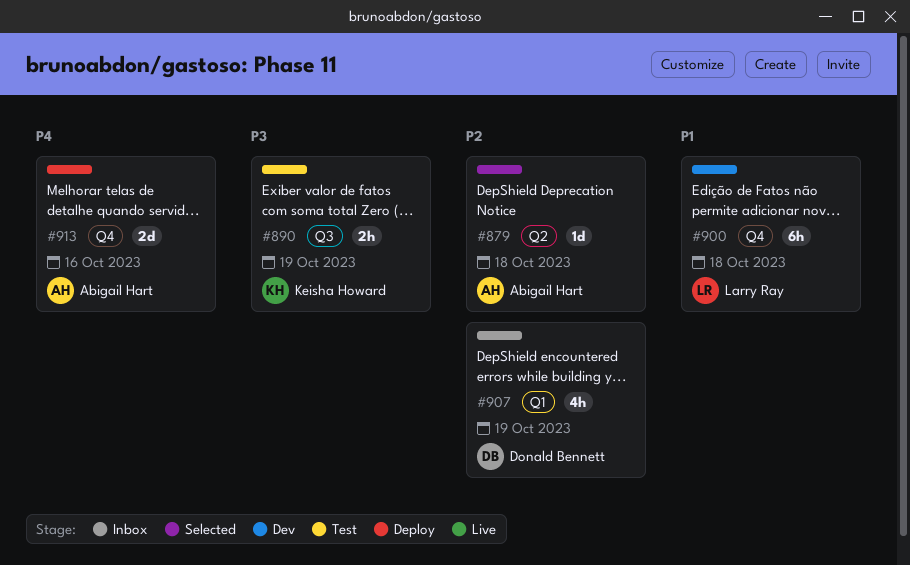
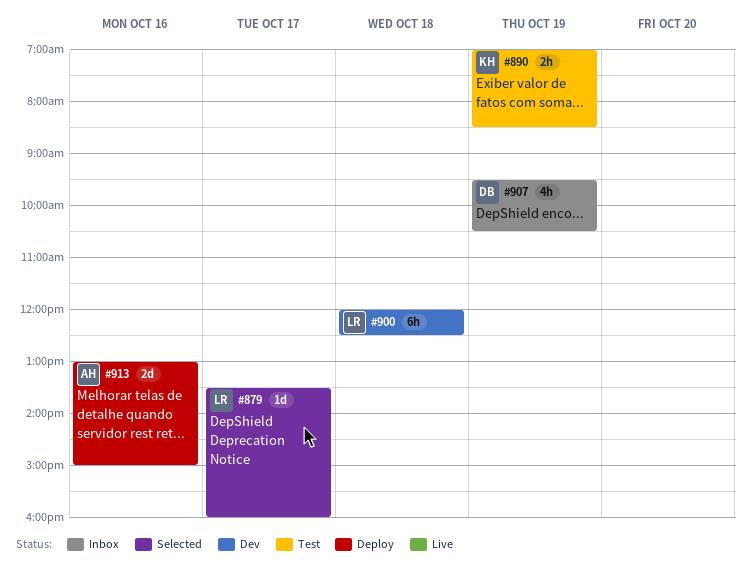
#879, owner: Abigail Hart -> Larry Ray
#879, day: Oct 18 -> Oct 17

